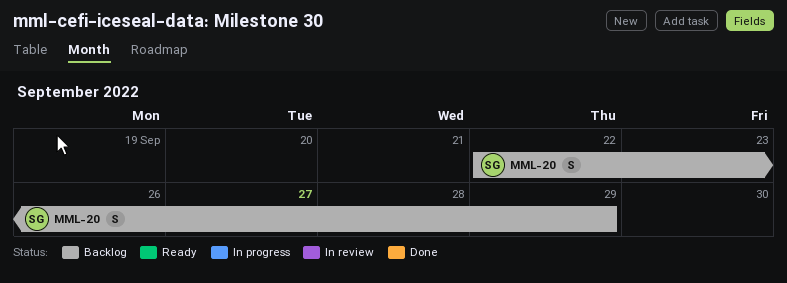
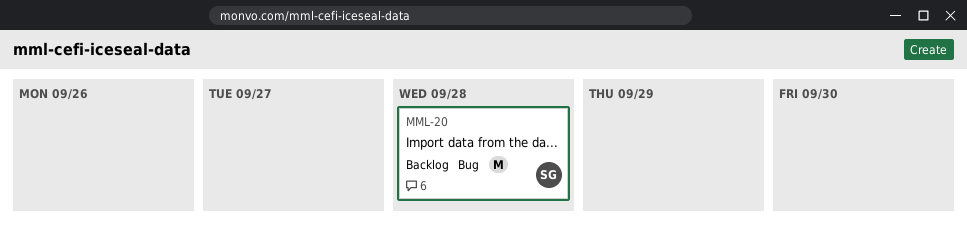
MML-20, estimate: S -> M
MML-20, due: Sep 29 -> Sep 28

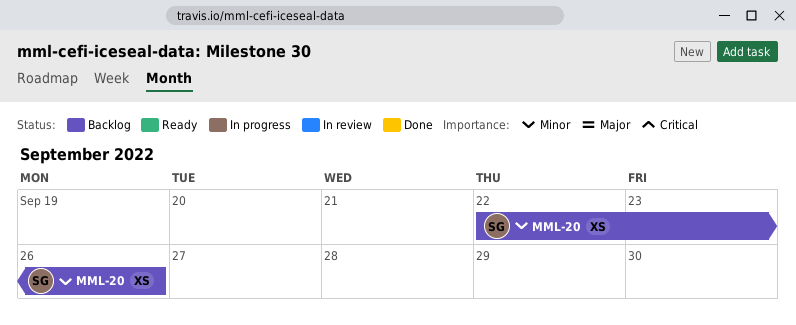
MML-20, estimate: M -> XS
MML-20, due: Sep 28 -> Sep 26

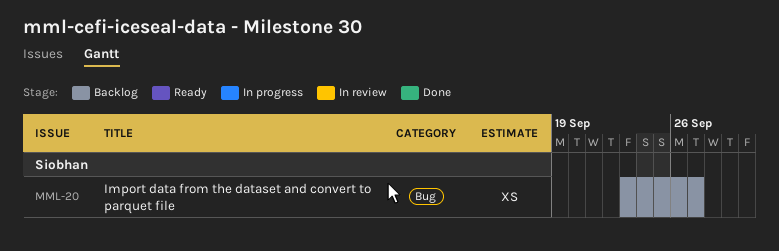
MML-20, start: Sep 22 -> Sep 23
MML-20, due: Sep 26 -> Sep 27

